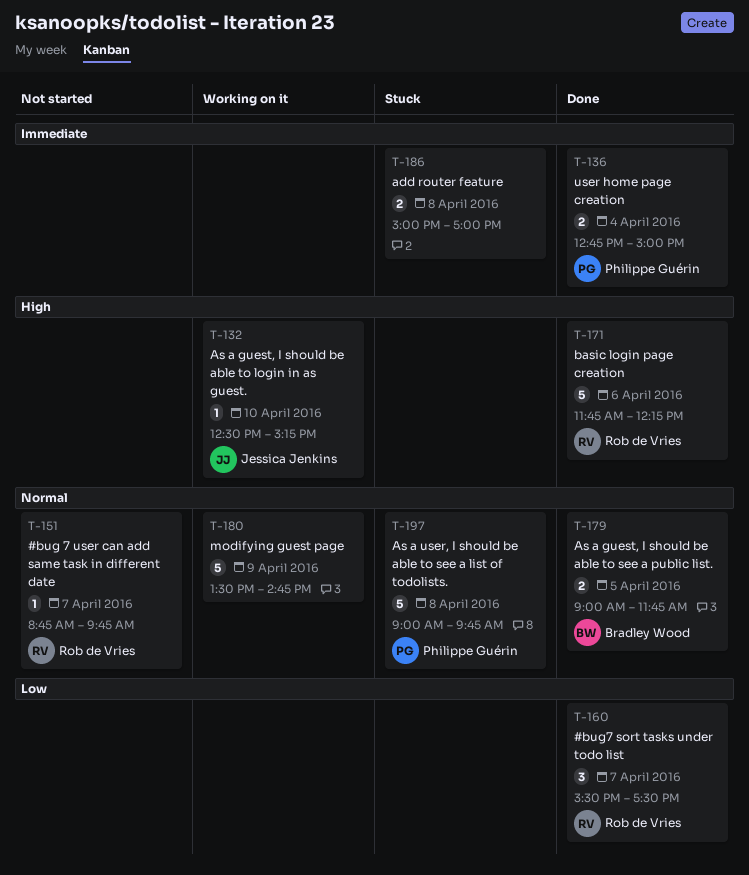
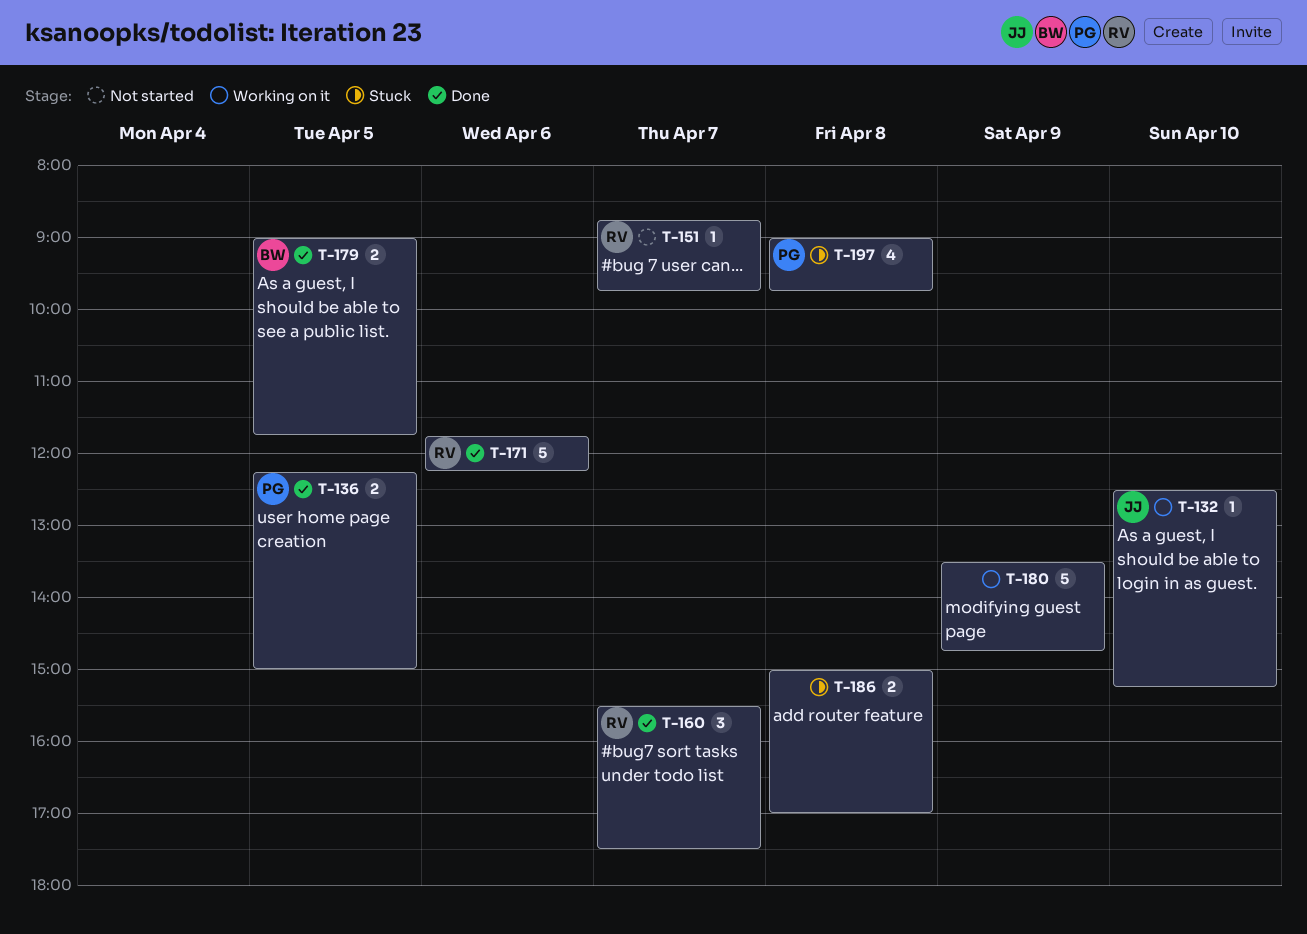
T-136, day: Apr 4 -> Apr 5
T-136, begins: 12:45 -> 12:15
T-197, estimate: 5 -> 4

